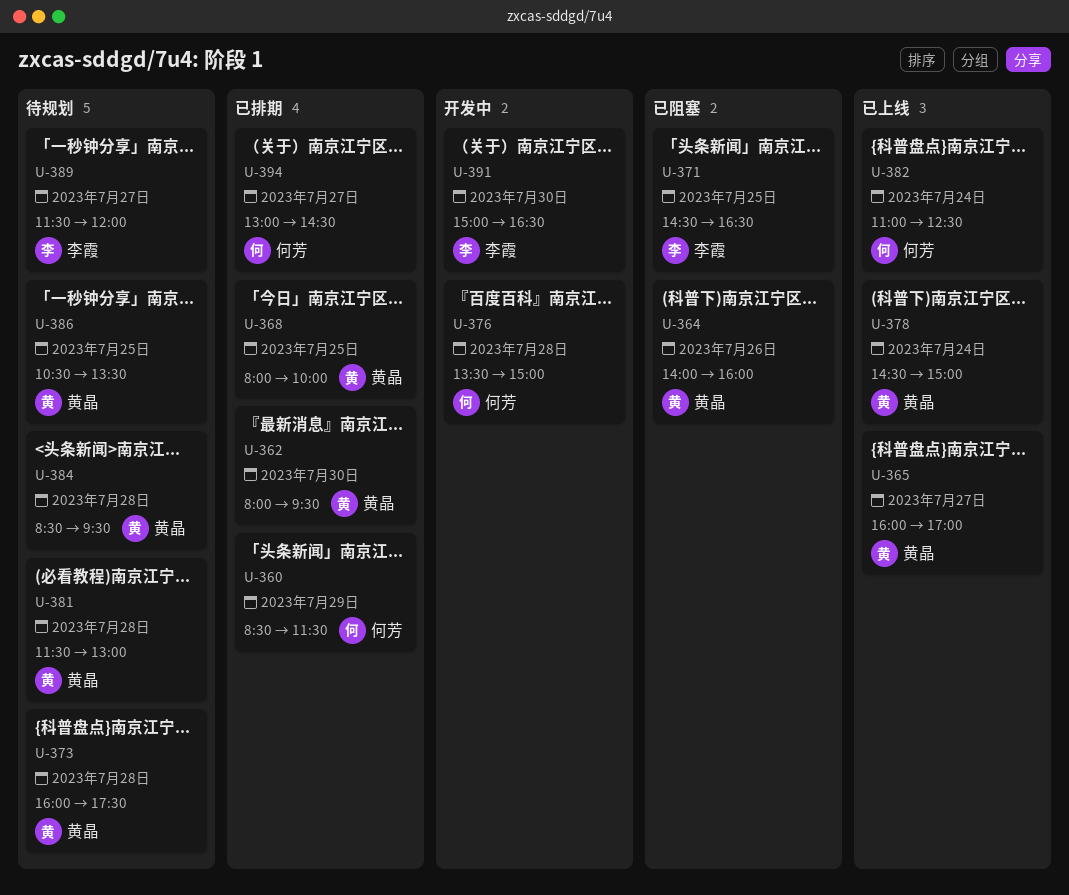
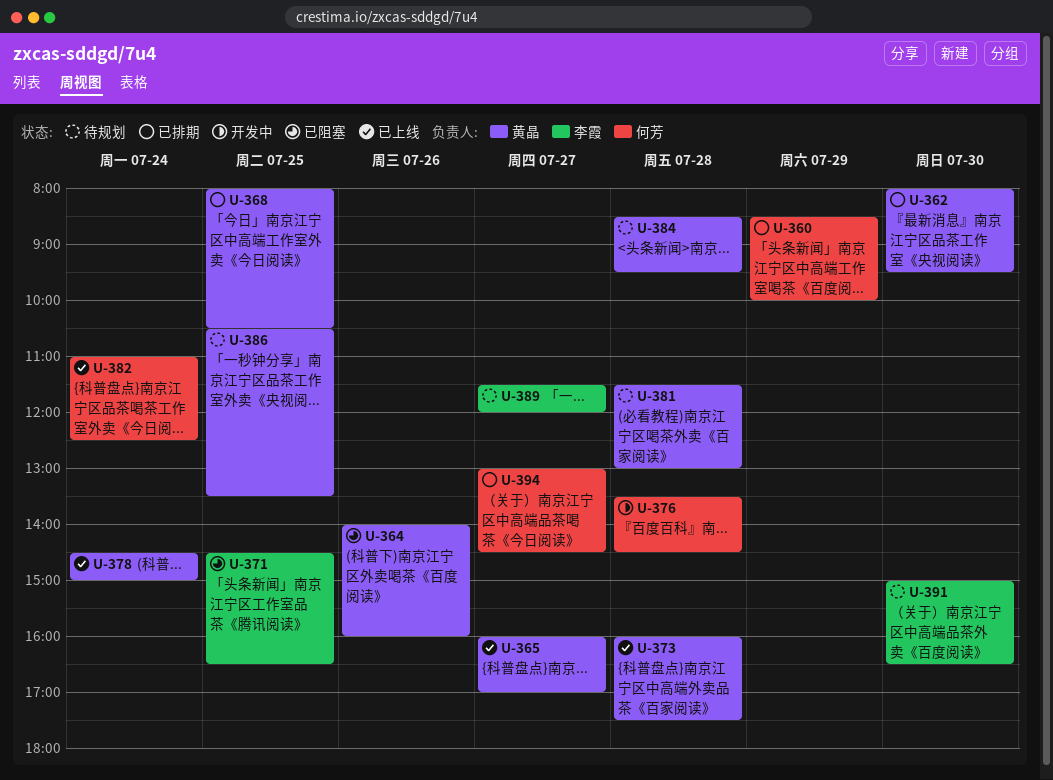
U-360, ends: 11:30 -> 10:00
U-368, ends: 10:00 -> 10:30
U-373, status: 待规划 -> 已上线
U-376, ends: 15:00 -> 14:30
U-391, status: 开发中 -> 待规划

